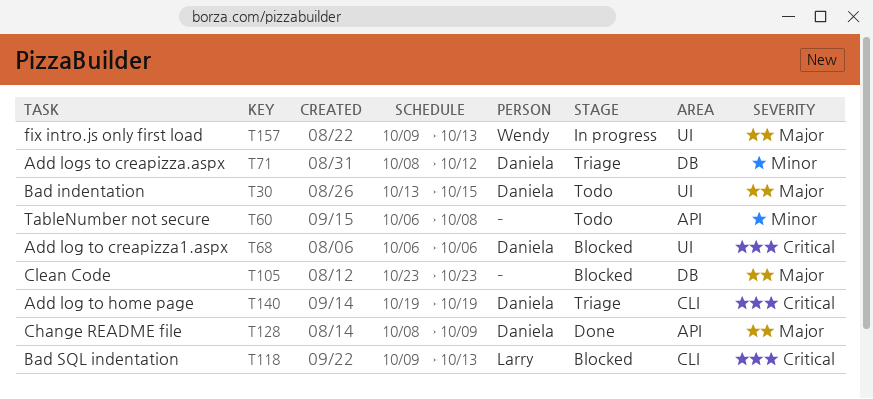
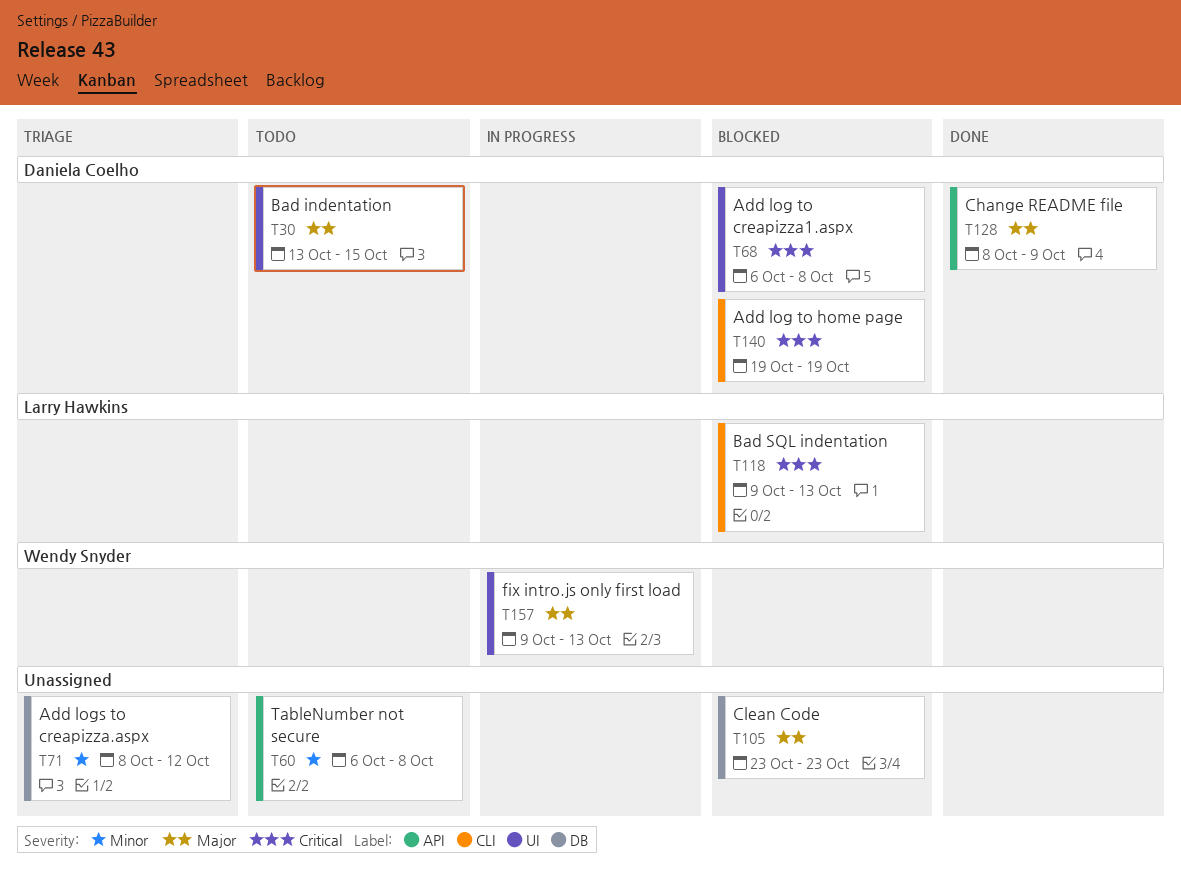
T68, due: Oct 6 -> Oct 8
T71, owner: Daniela Coelho -> none
T140, status: Triage -> Blocked

